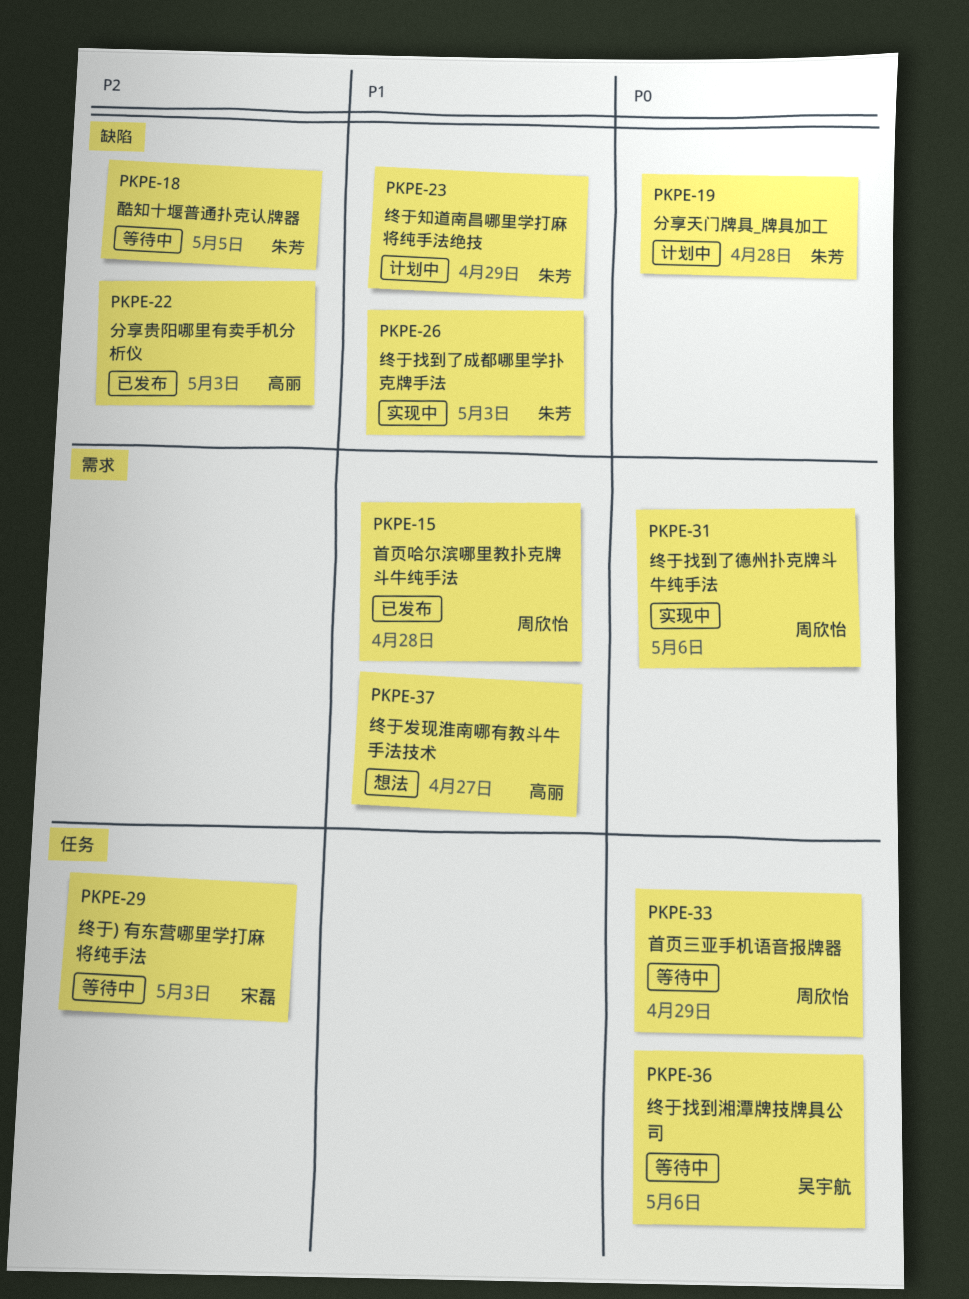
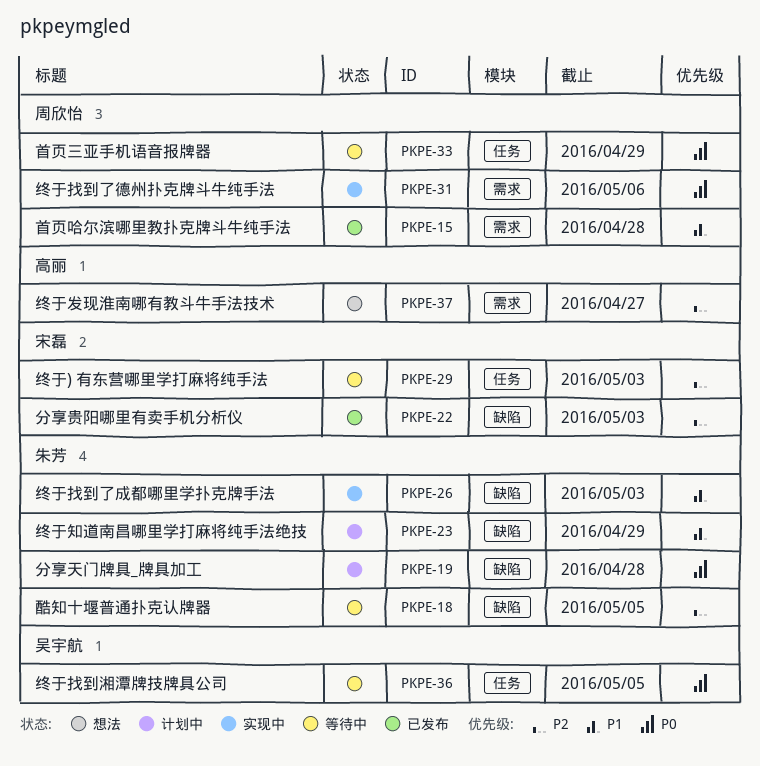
PKPE-22, owner: 高丽 -> 宋磊
PKPE-36, due: May 6 -> May 5
PKPE-37, priority: P1 -> P2

